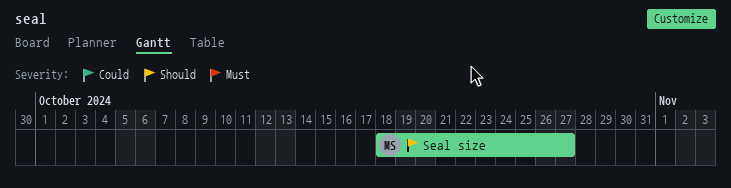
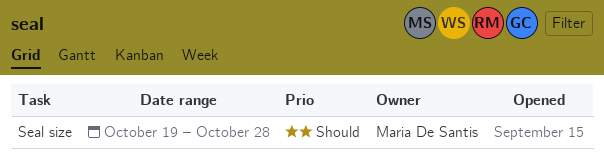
Seal size, start: Oct 18 -> Oct 19
Seal size, due: Oct 27 -> Oct 28

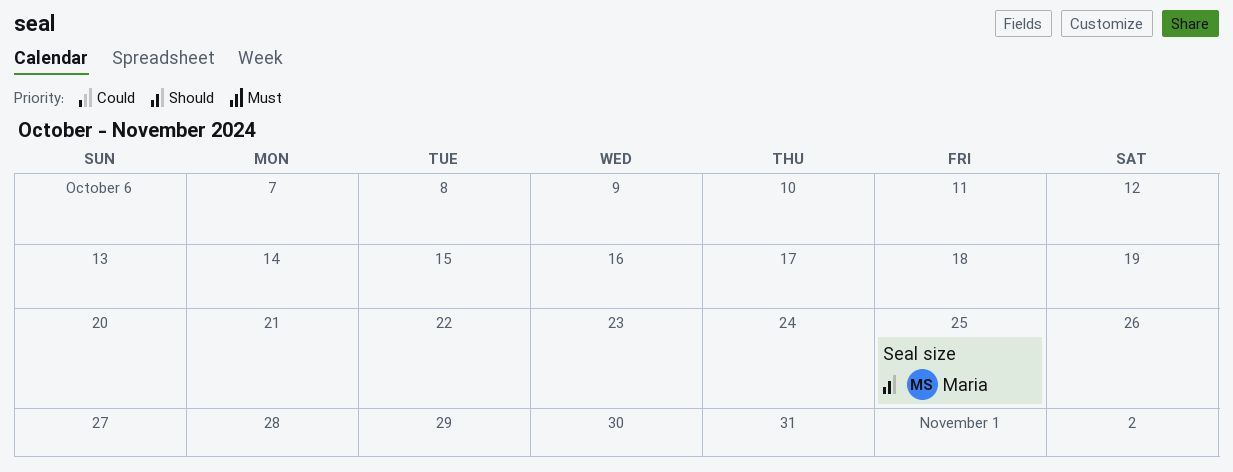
Seal size, due: Oct 28 -> Oct 25

